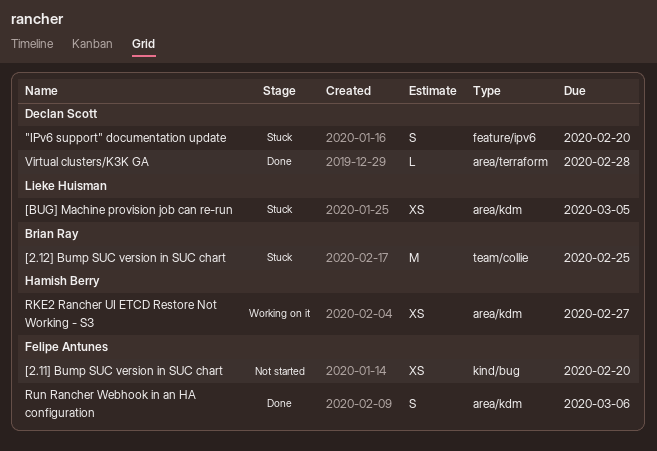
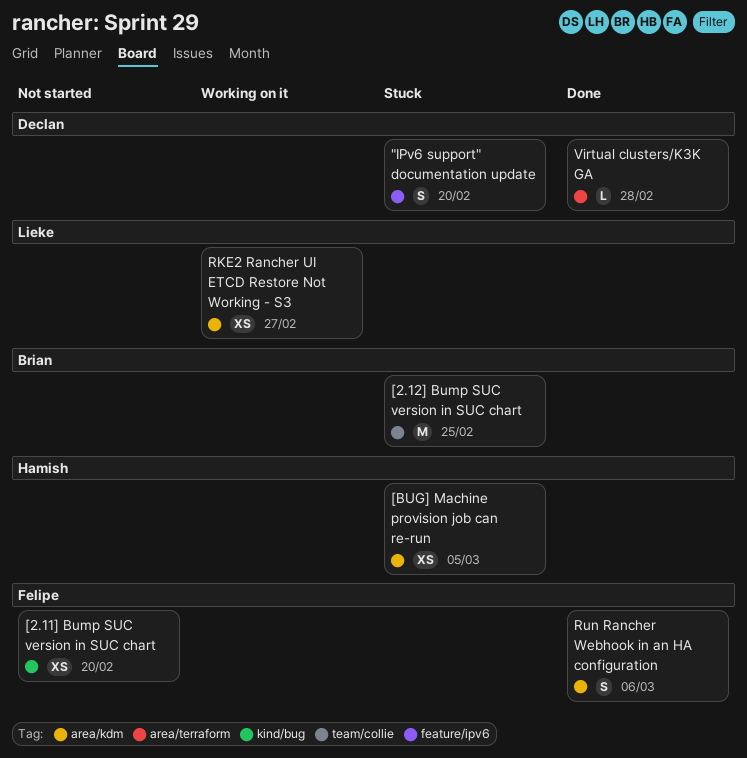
[BUG] Machine provision job can re-run, owner: Lieke Huisman -> Hamish Berry
RKE2 Rancher UI ETCD Restore Not Working - S3, owner: Hamish Berry -> Lieke Huisman

